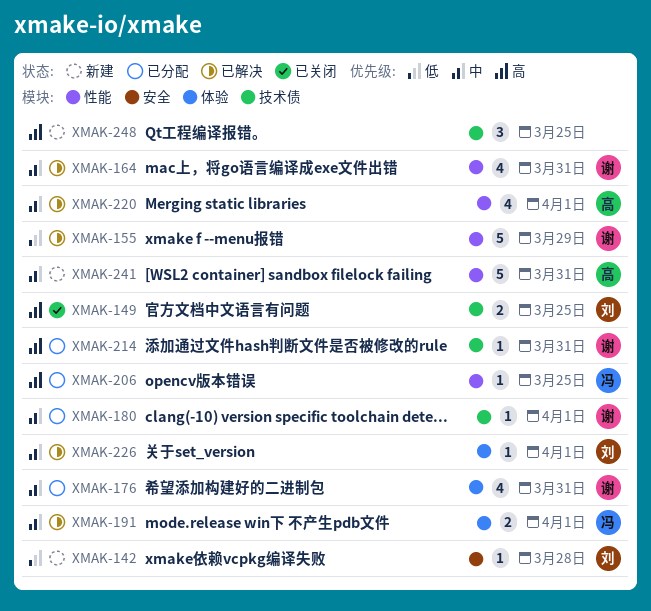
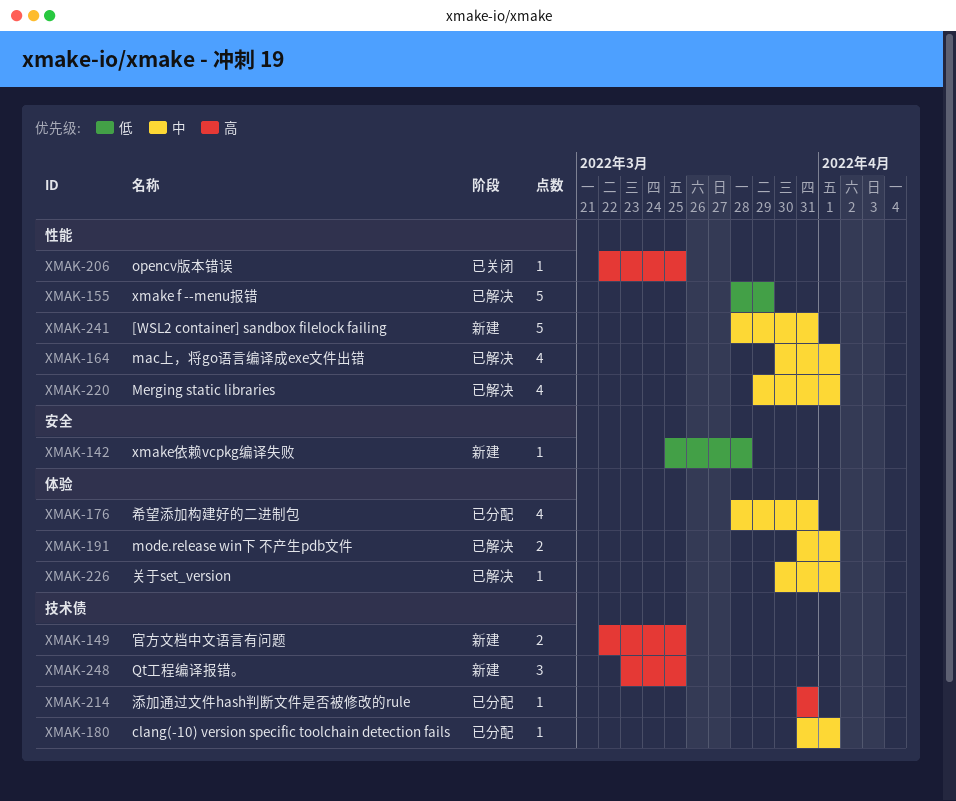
XMAK-149, status: 已关闭 -> 新建
XMAK-164, due: Mar 31 -> Apr 1
XMAK-206, status: 已分配 -> 已关闭

